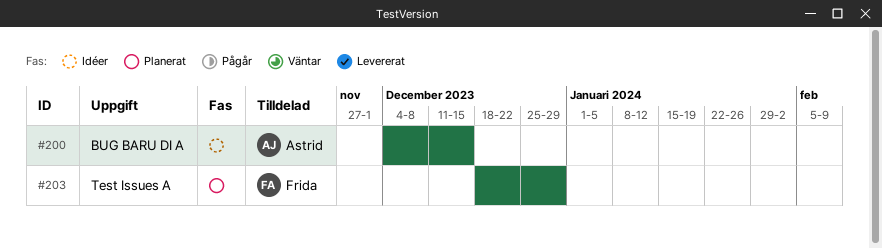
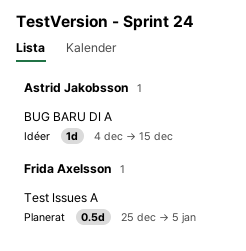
Test Issues A, start: Dec 18 -> Dec 25
Test Issues A, due: Dec 29 -> Jan 5

